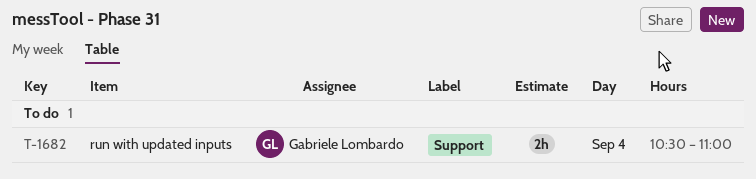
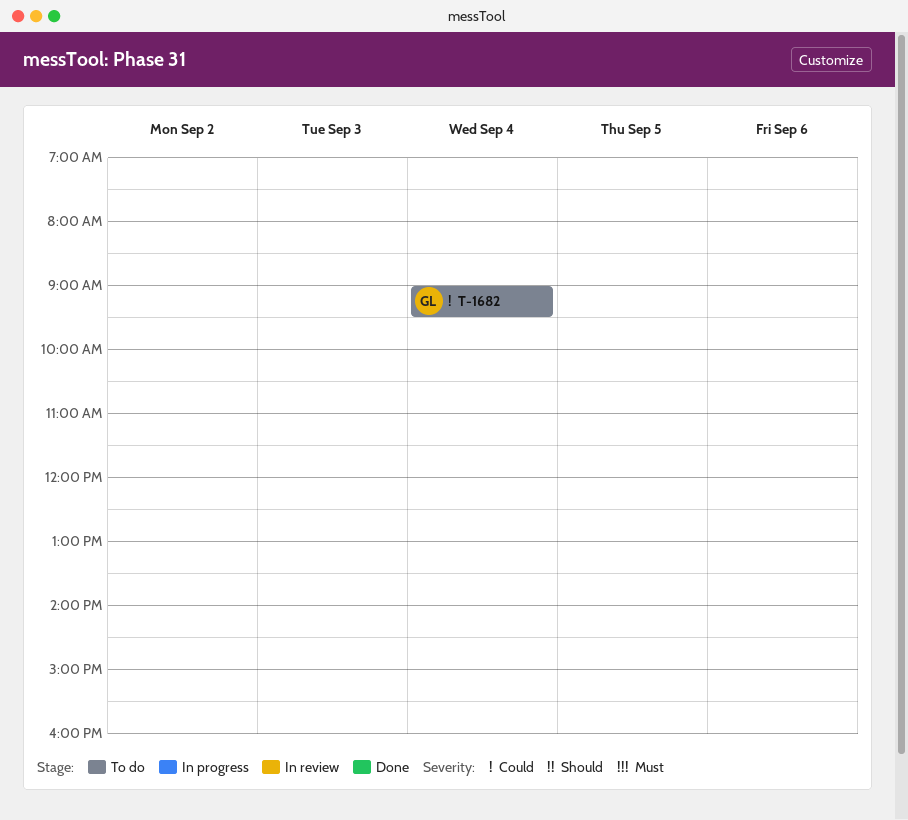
T-1682, begins: 10:30 -> 09:00
T-1682, ends: 11:00 -> 09:30

